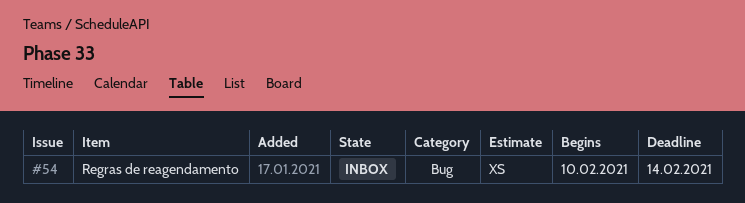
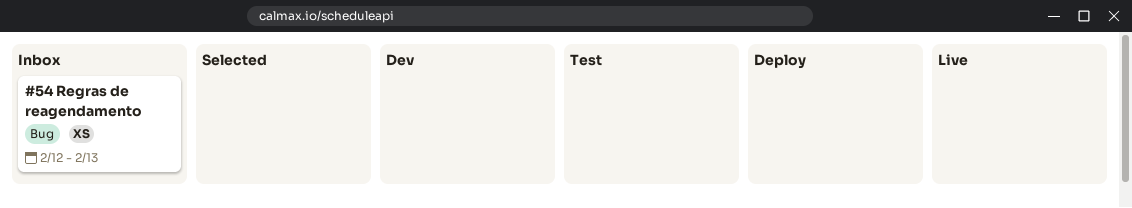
#54, start: Feb 10 -> Feb 12
#54, due: Feb 14 -> Feb 13

